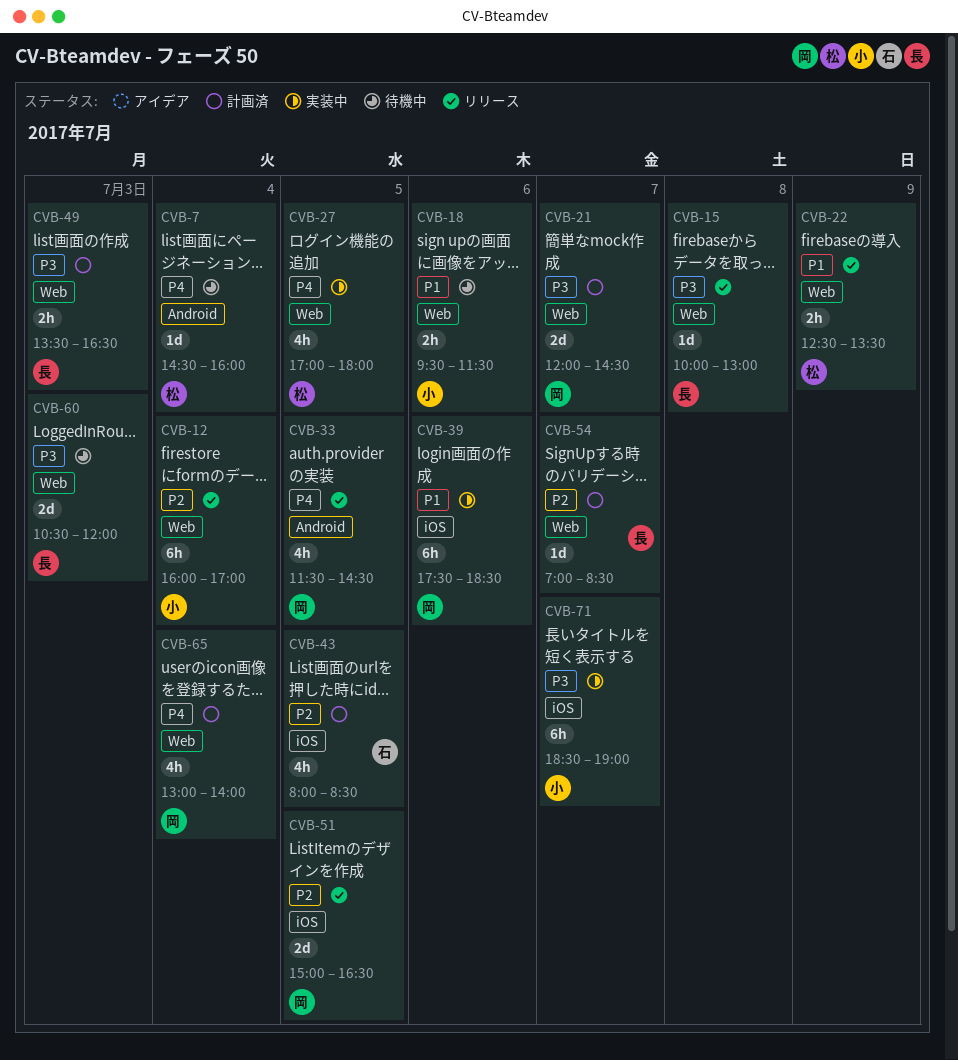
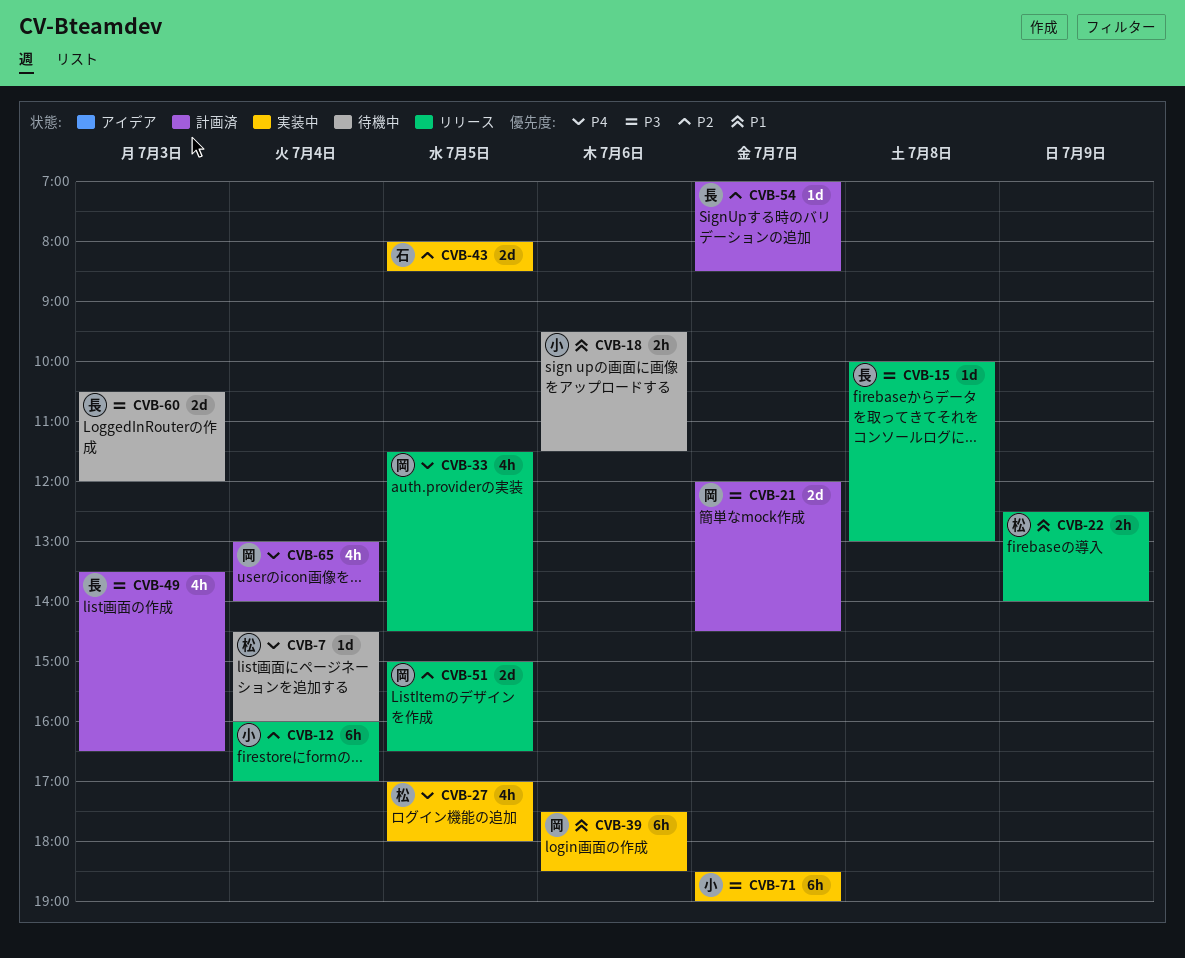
CVB-22, ends: 13:30 -> 14:00
CVB-43, status: 計画済 -> 実装中
CVB-43, estimate: 4h -> 2d
CVB-49, estimate: 2h -> 4h

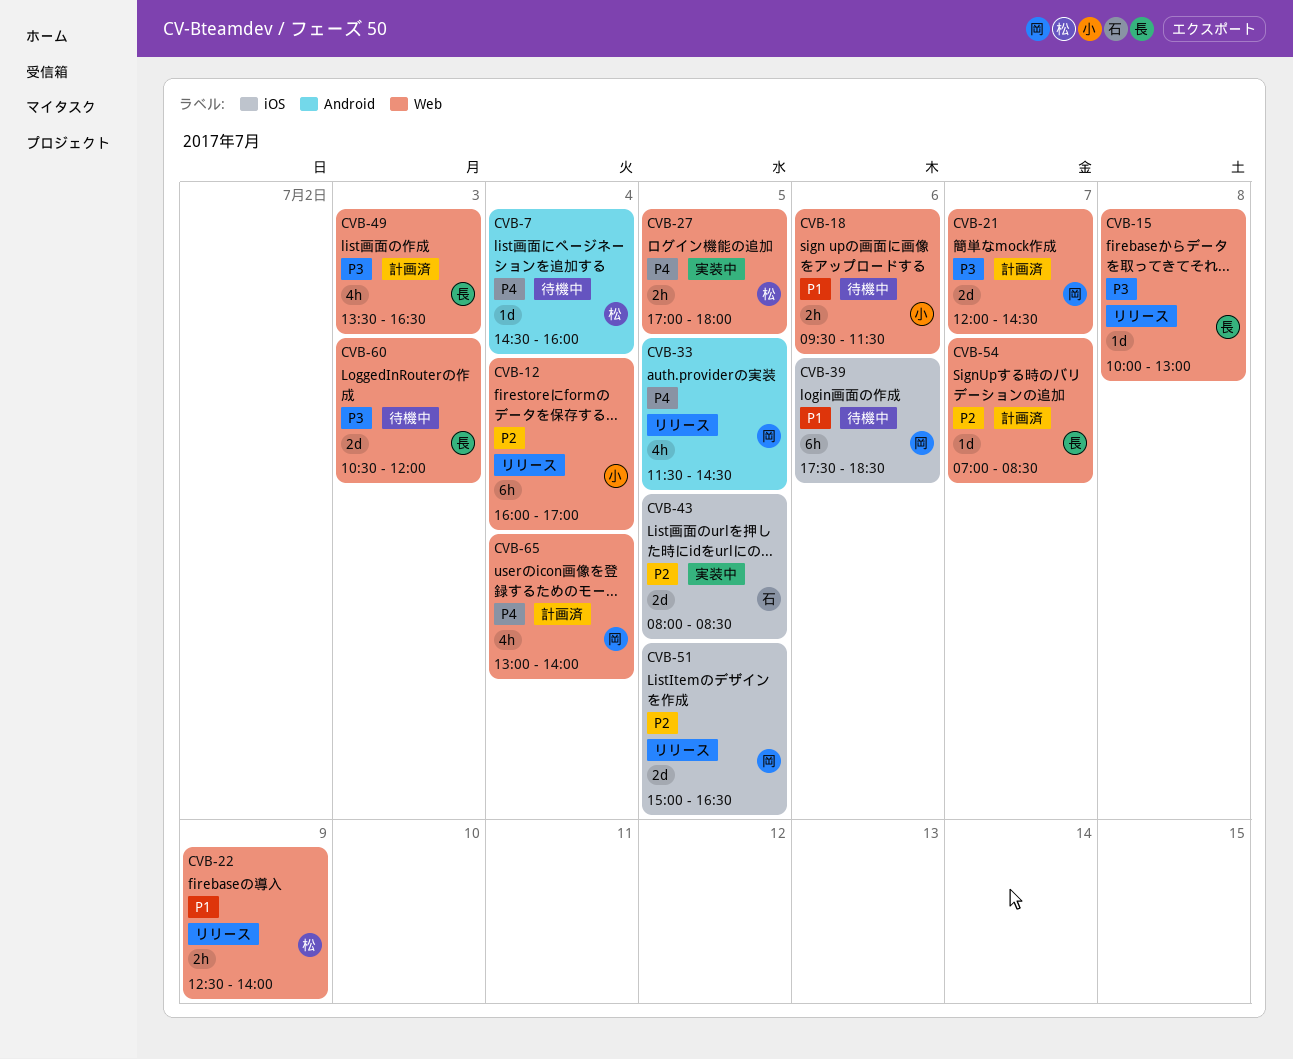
CVB-27, estimate: 4h -> 2h
CVB-39, status: 実装中 -> 待機中
CVB-71: present -> none

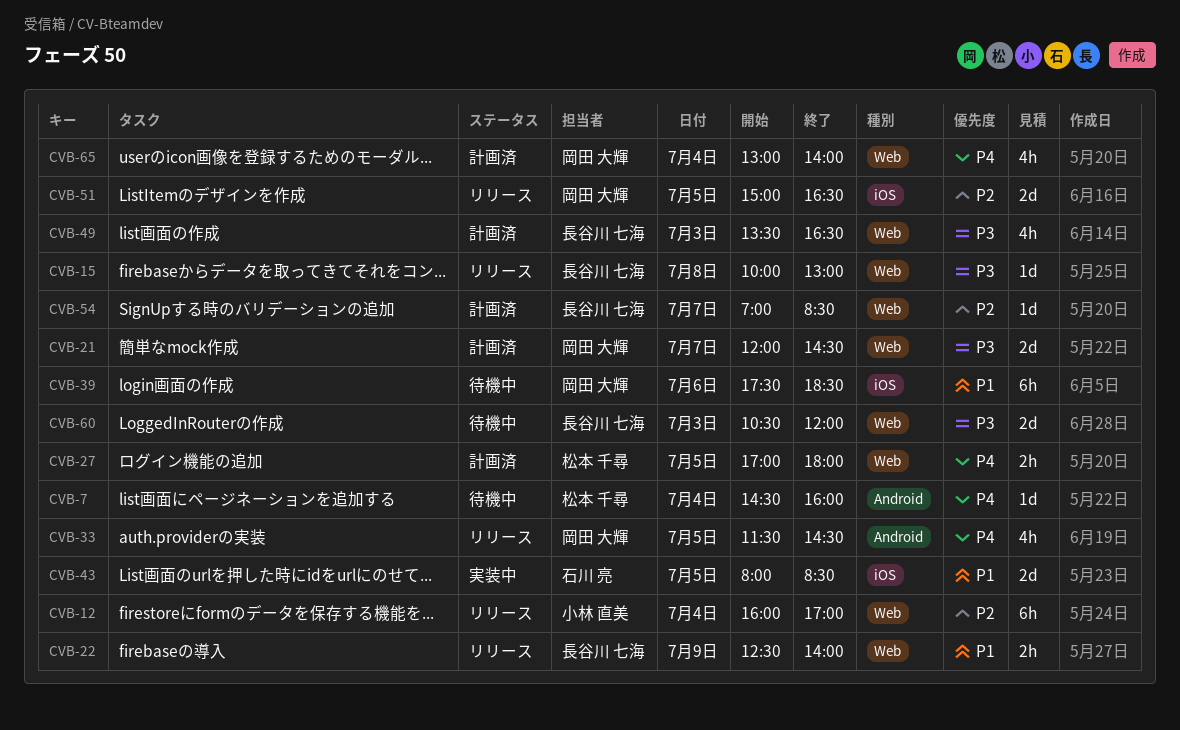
CVB-18: present -> none
CVB-22, owner: 松本 千尋 -> 長谷川 七海
CVB-27, status: 実装中 -> 計画済
CVB-43, priority: P2 -> P1

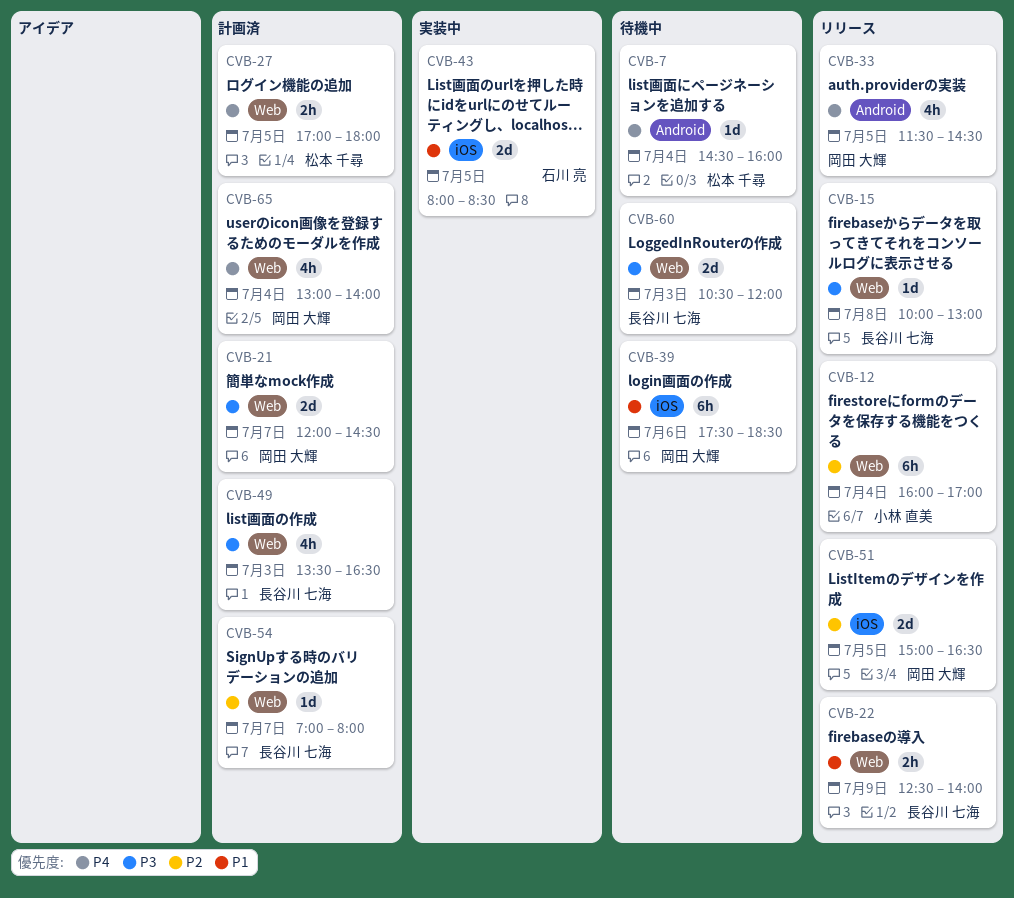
CVB-54, ends: 08:30 -> 08:00

